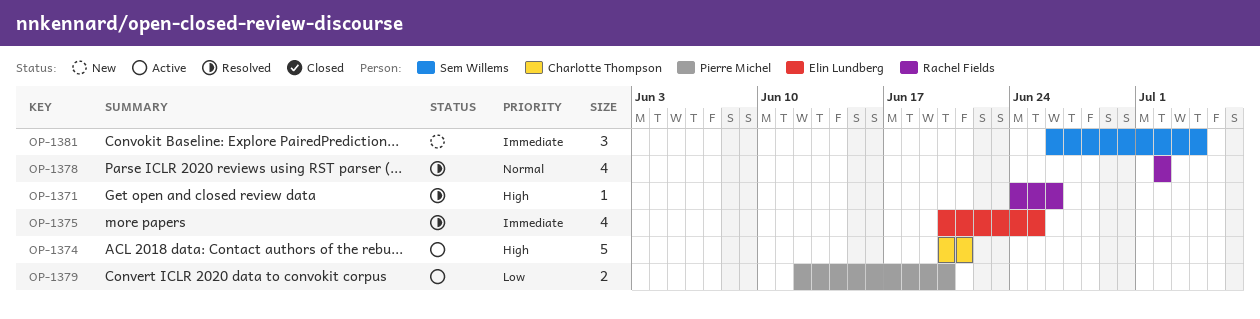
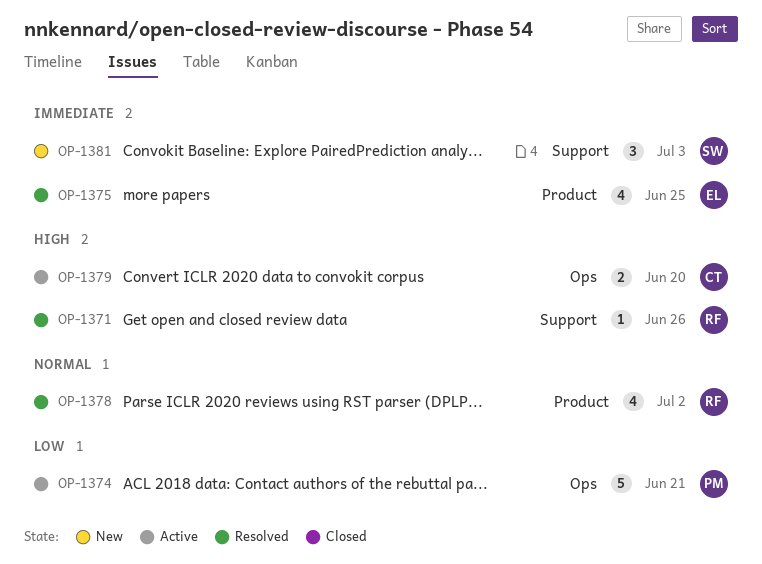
OP-1374, owner: Charlotte Thompson -> Pierre Michel
OP-1374, priority: High -> Low
OP-1379, owner: Pierre Michel -> Charlotte Thompson
OP-1379, priority: Low -> High
OP-1381, due: Jul 4 -> Jul 3

